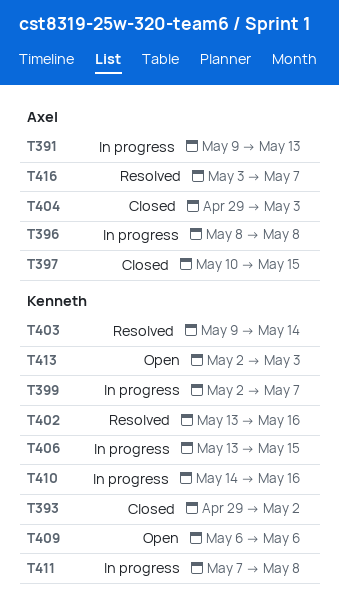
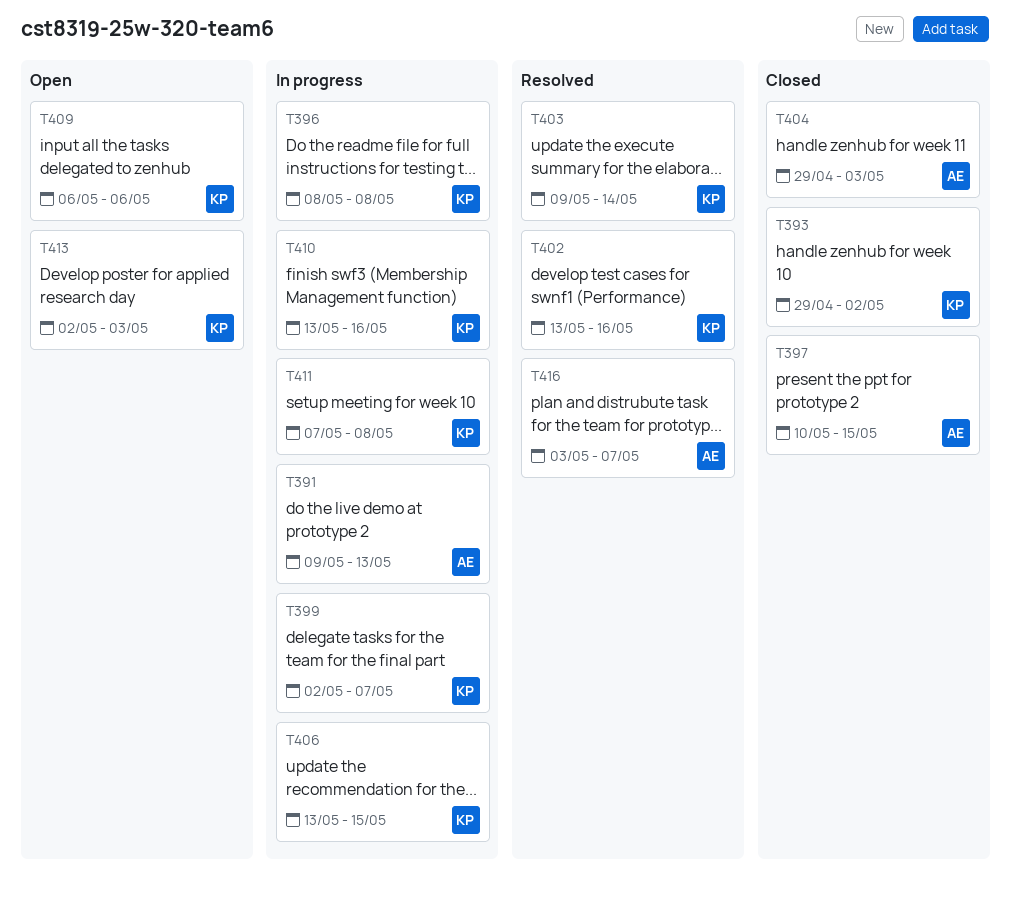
T396, owner: Axel -> Kenneth
T410, start: May 14 -> May 13

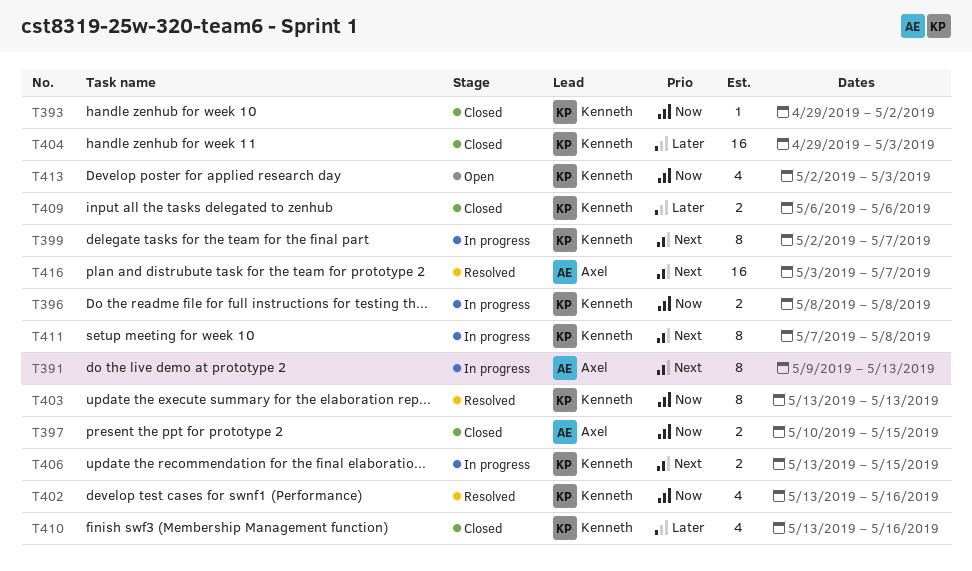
T403, start: May 9 -> May 13
T403, due: May 14 -> May 13
T404, owner: Axel -> Kenneth
T409, status: Open -> Closed
T410, status: In progress -> Closed

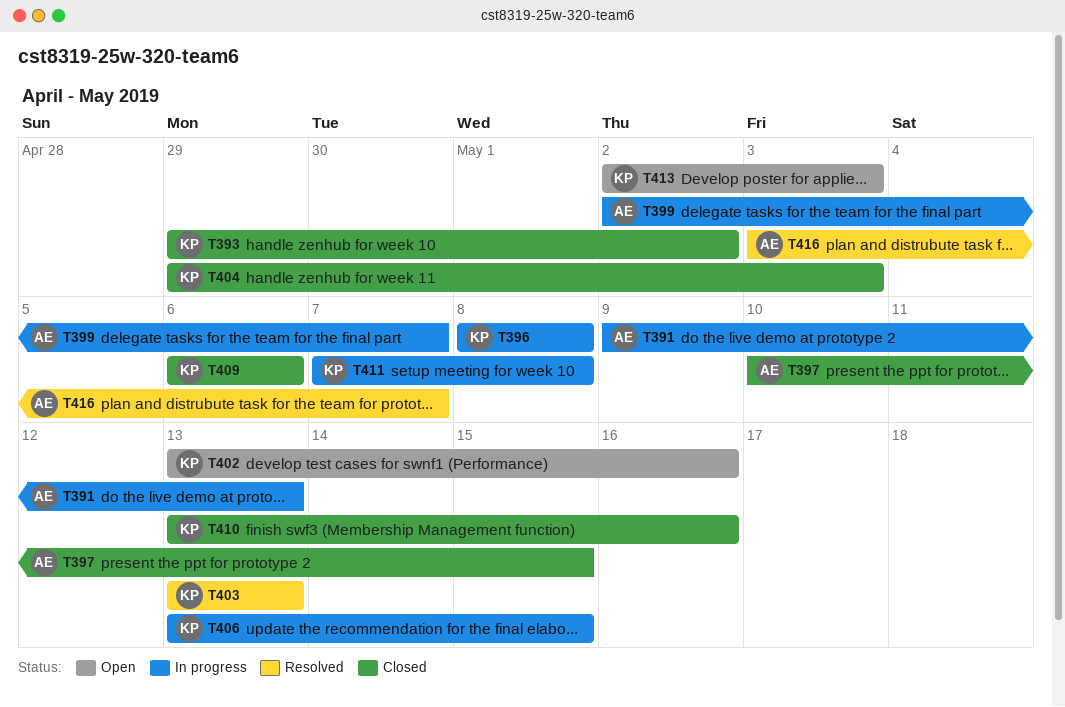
T399, owner: Kenneth -> Axel
T402, status: Resolved -> Open

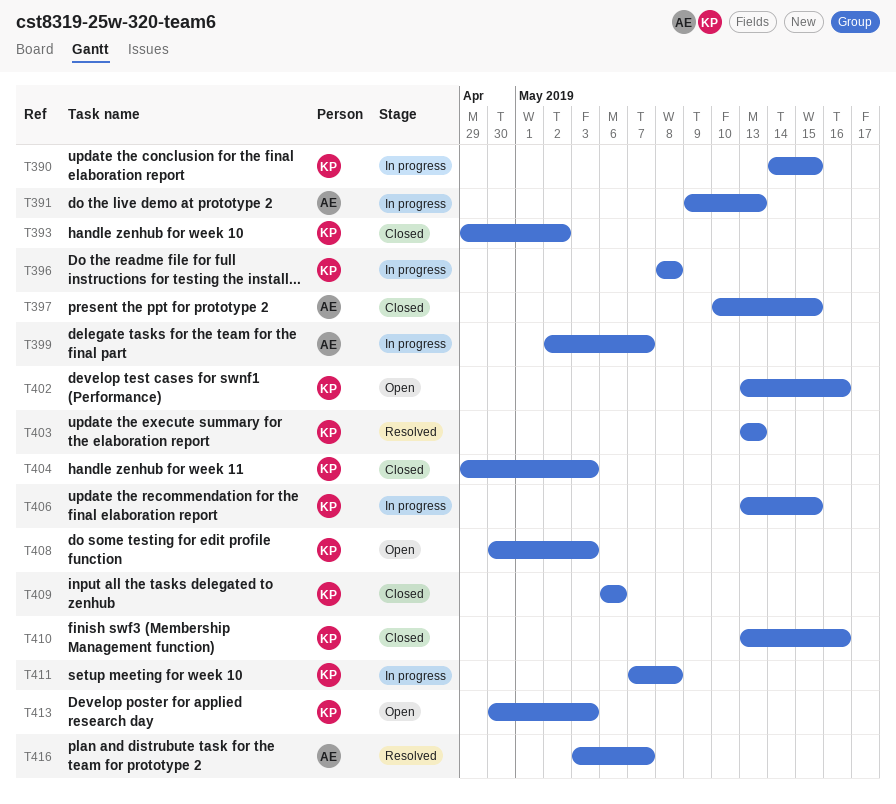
T390: none -> present
T408: none -> present
T413, start: May 2 -> Apr 30

